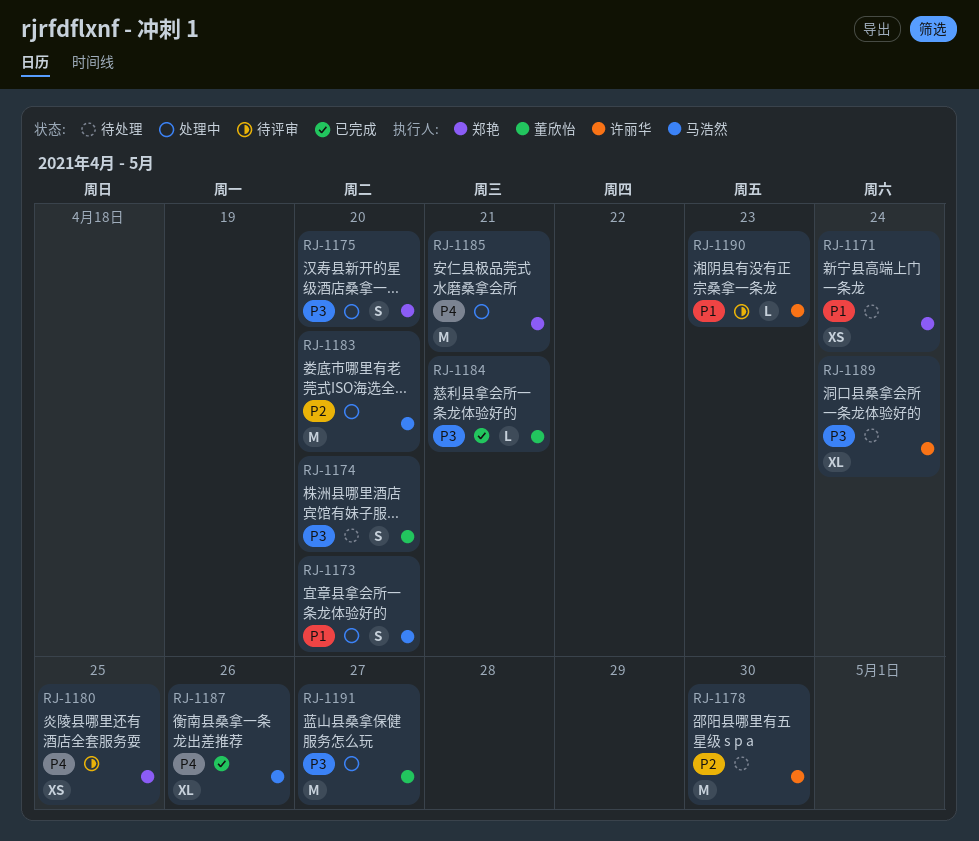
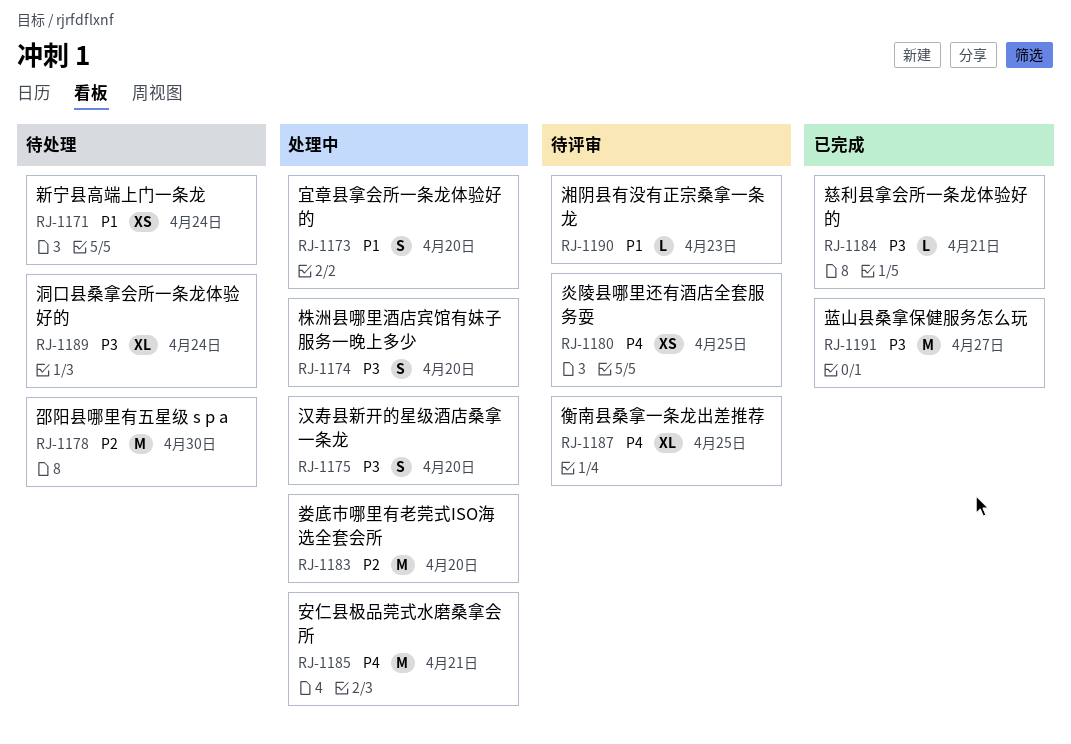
RJ-1174, status: 待处理 -> 处理中
RJ-1187, status: 已完成 -> 待评审
RJ-1187, due: Apr 26 -> Apr 25
RJ-1191, status: 处理中 -> 已完成

